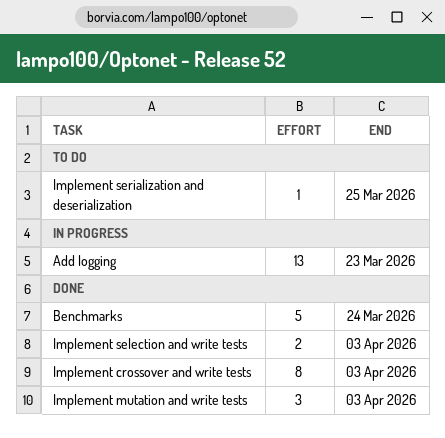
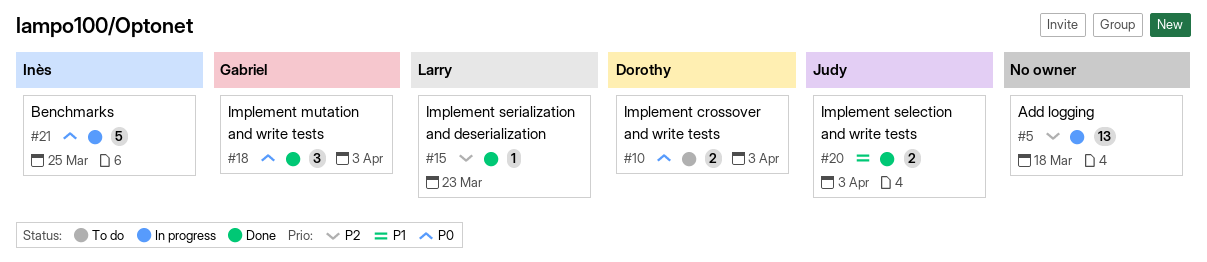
Add logging, due: Mar 23 -> Mar 18
Benchmarks, status: Done -> In progress
Benchmarks, due: Mar 24 -> Mar 25
Implement crossover and write tests, status: Done -> To do
Implement crossover and write tests, estimate: 8 -> 2
Implement serialization and deserialization, status: To do -> Done
Implement serialization and deserialization, due: Mar 25 -> Mar 23

